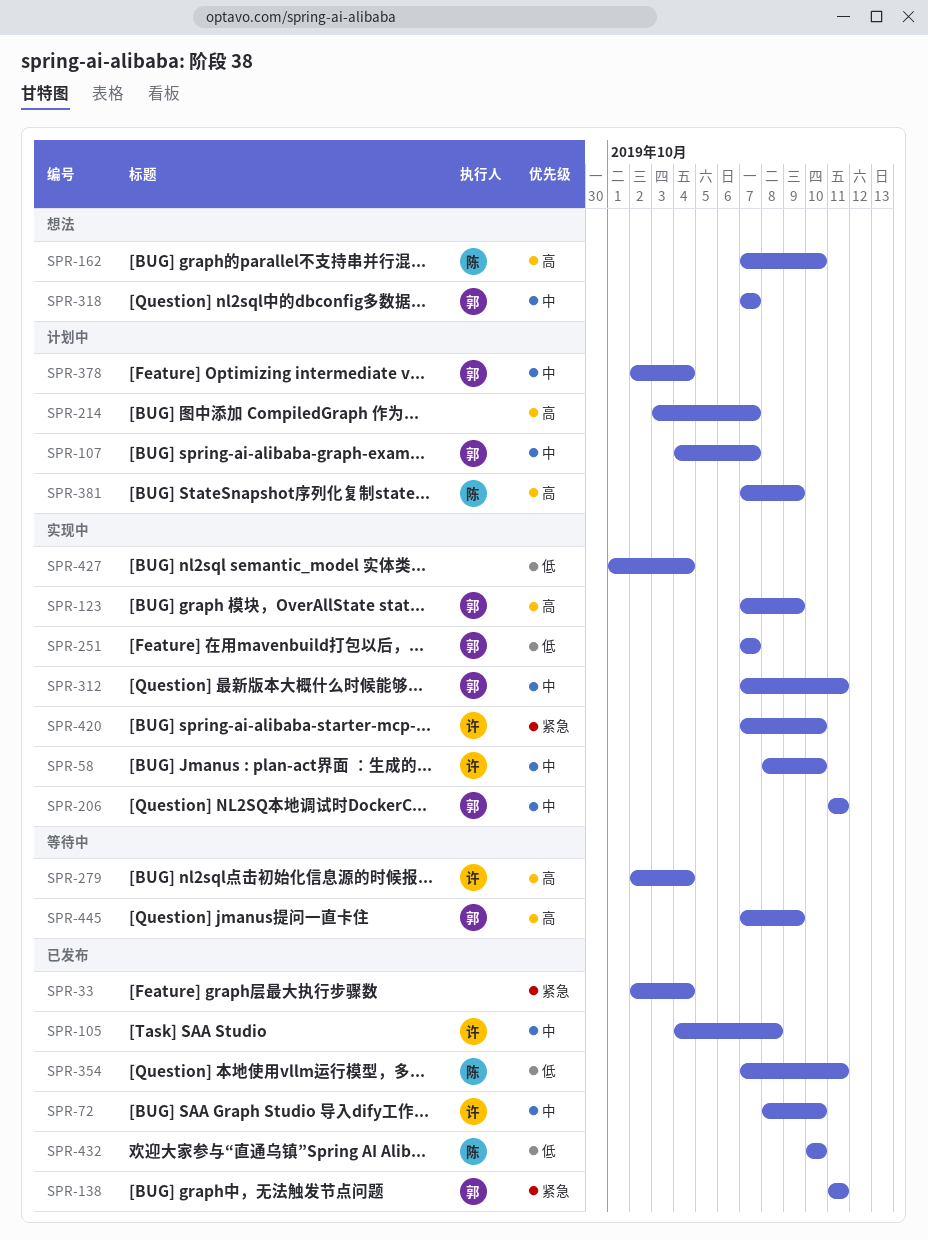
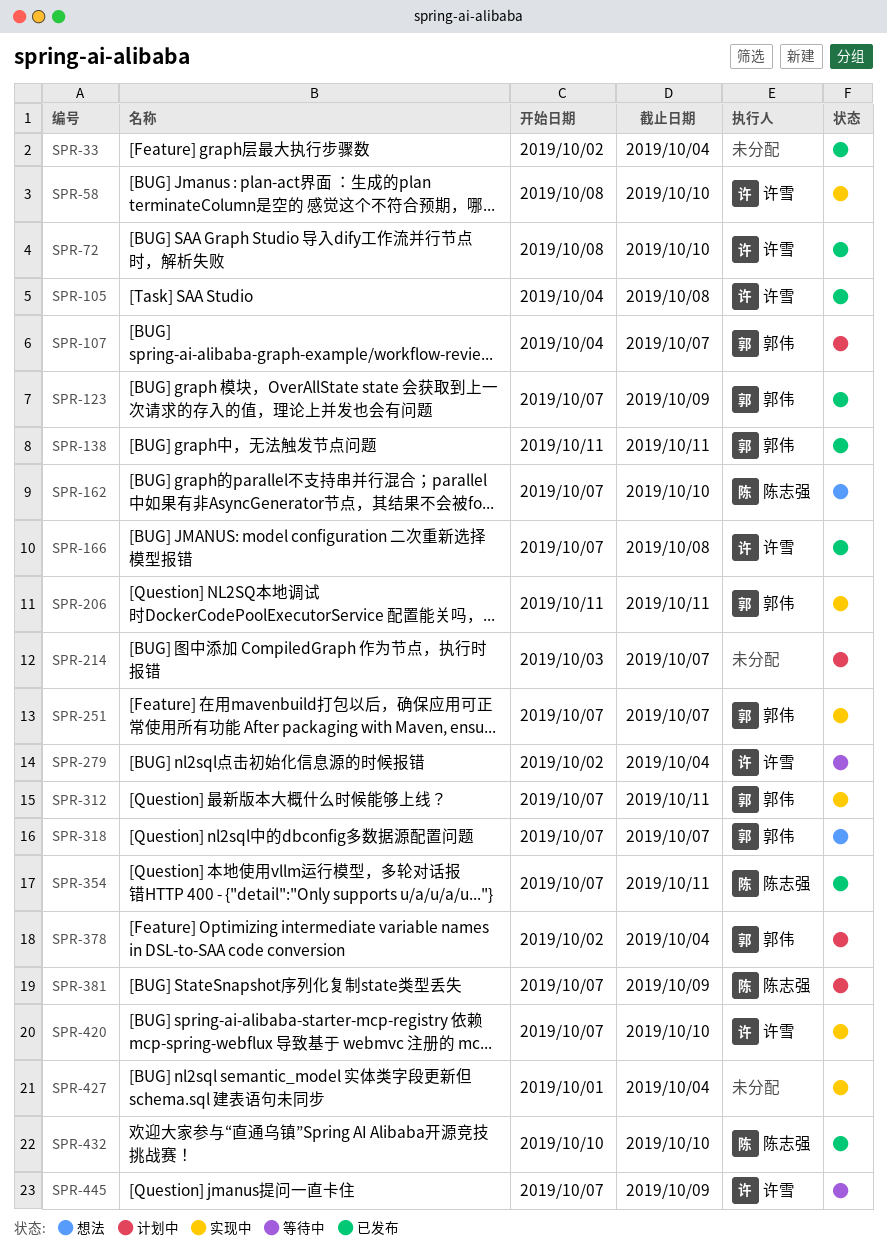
SPR-123, status: 实现中 -> 已发布
SPR-166: none -> present
SPR-445, owner: 郭伟 -> 许雪

